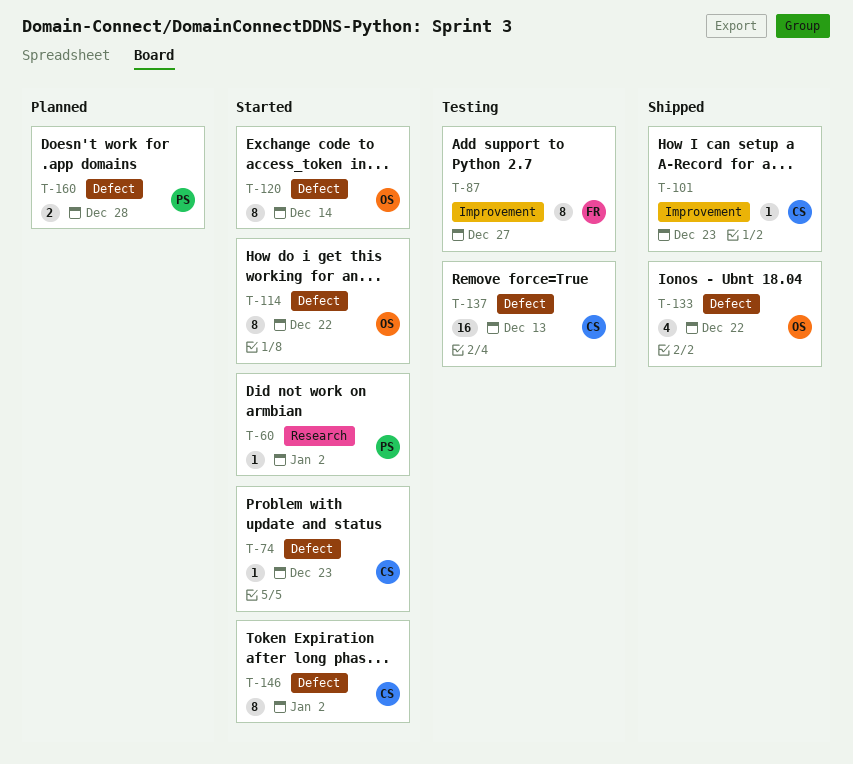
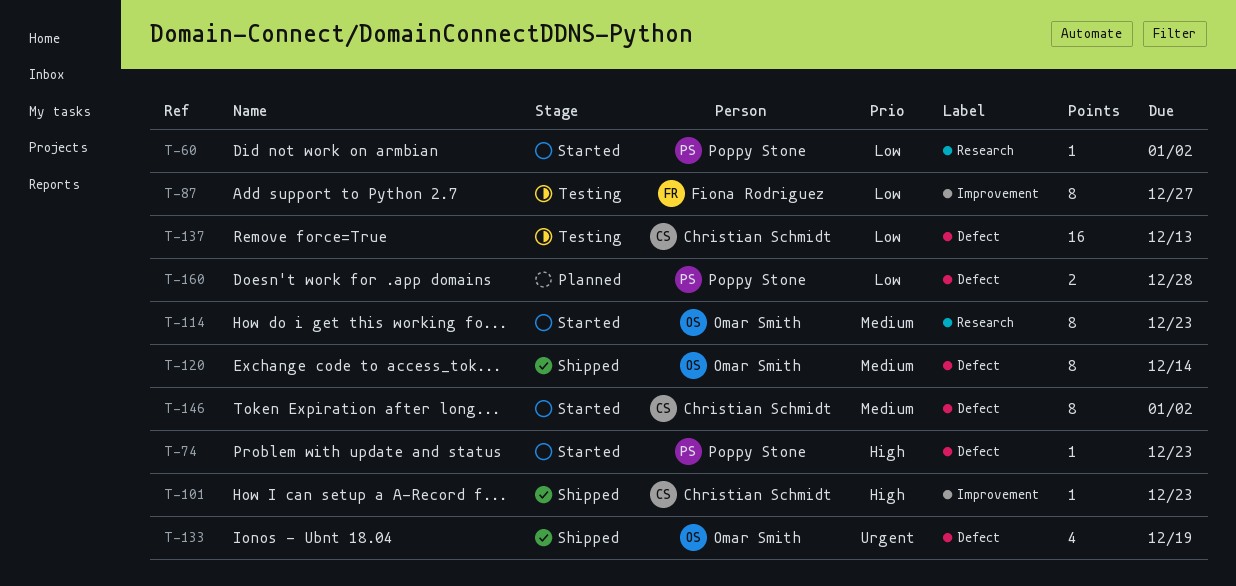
T-74, owner: Christian Schmidt -> Poppy Stone
T-114, label: Defect -> Research
T-114, due: Dec 22 -> Dec 23
T-120, status: Started -> Shipped
T-133, due: Dec 22 -> Dec 19

